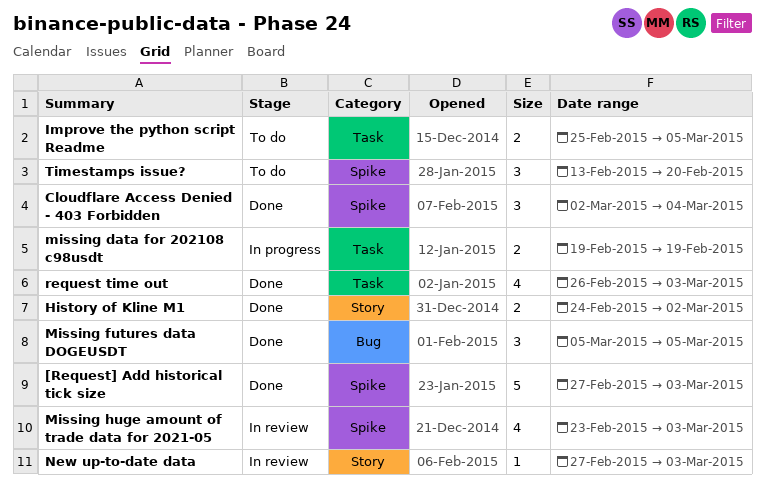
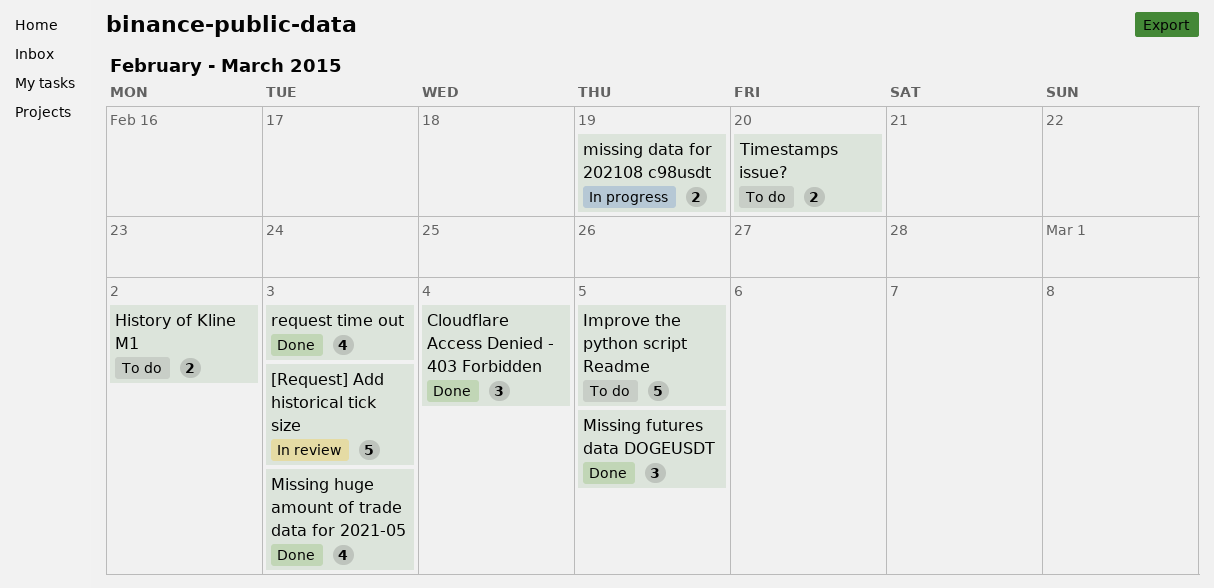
[Request] Add historical tick size, status: Done -> In review
History of Kline M1, status: Done -> To do
Improve the python script Readme, estimate: 2 -> 5
Missing huge amount of trade data for 2021-05, status: In review -> Done
New up-to-date data: present -> none
Timestamps issue?, estimate: 3 -> 2

